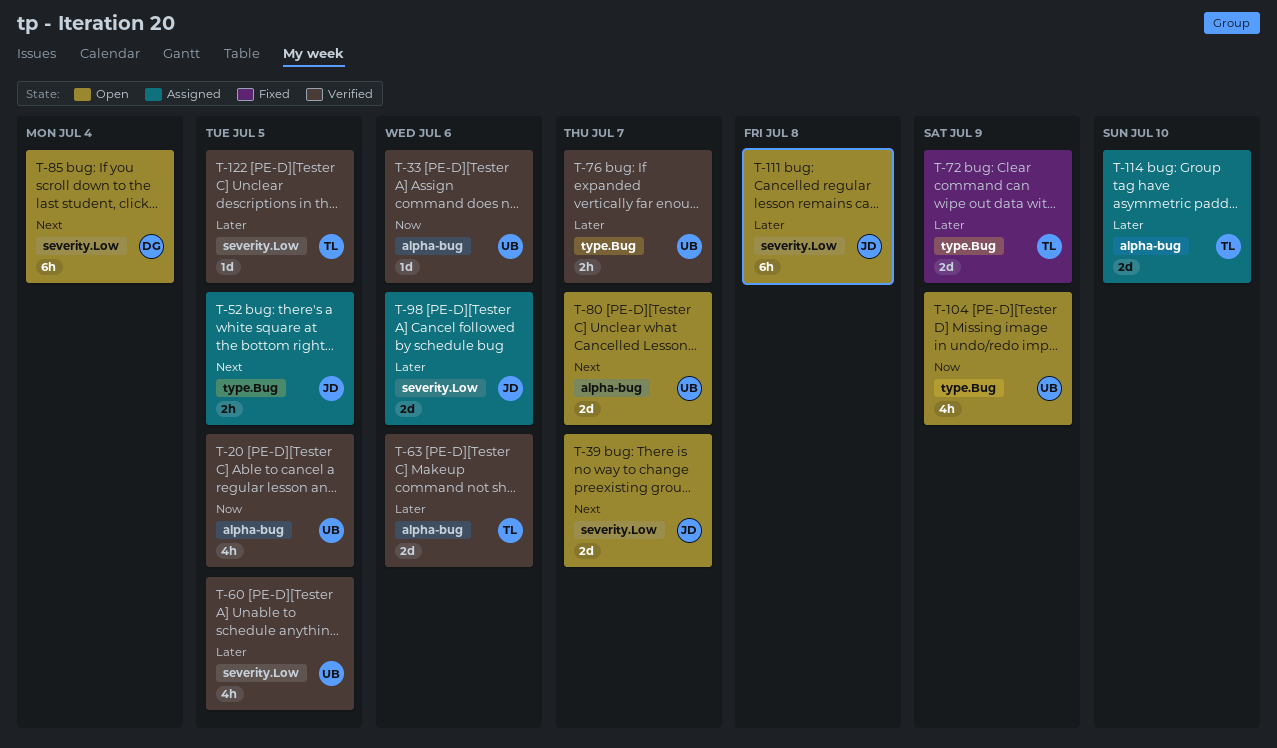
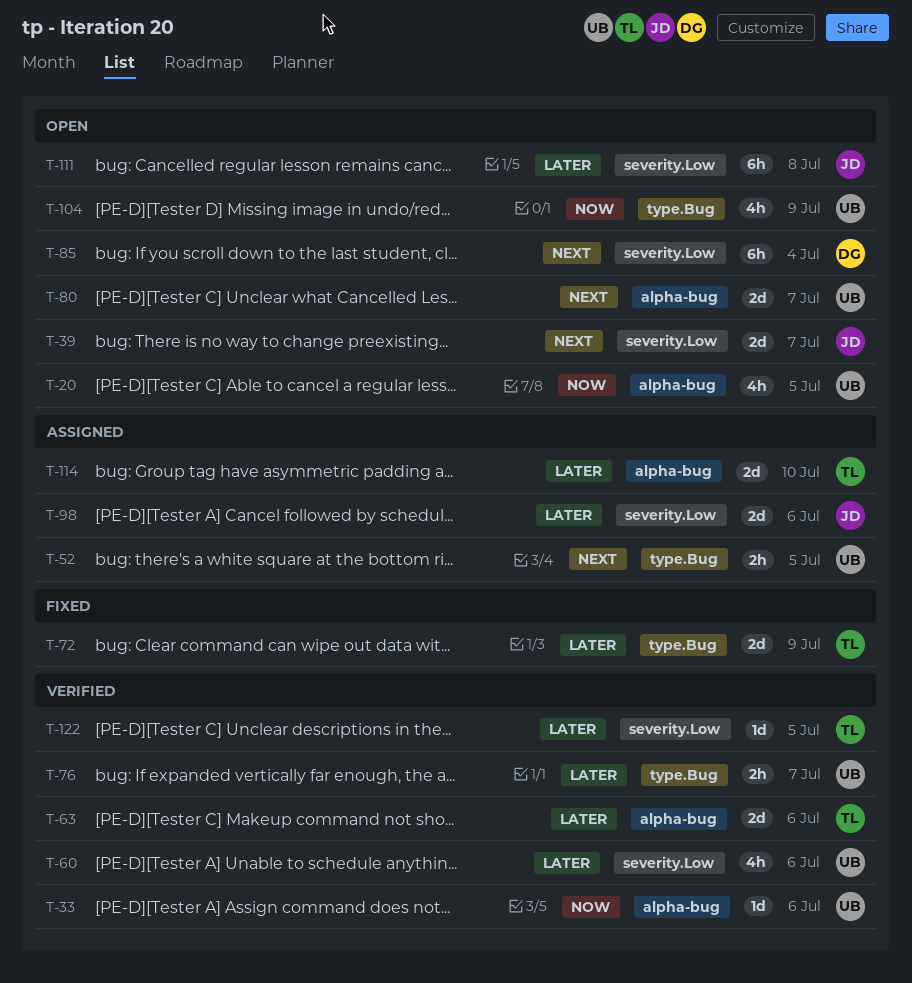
T-20, status: Verified -> Open
T-52, owner: JD -> UB
T-60, due: Jul 5 -> Jul 6

